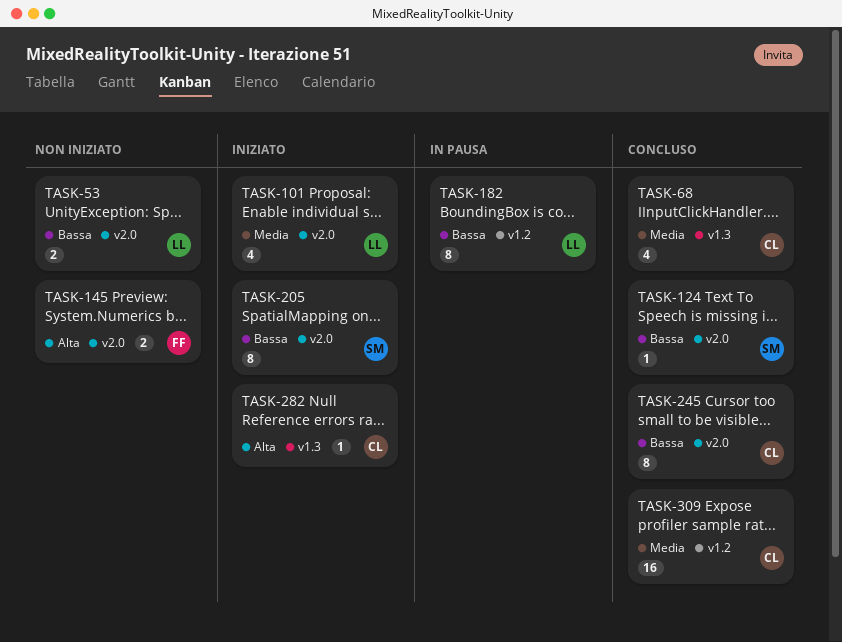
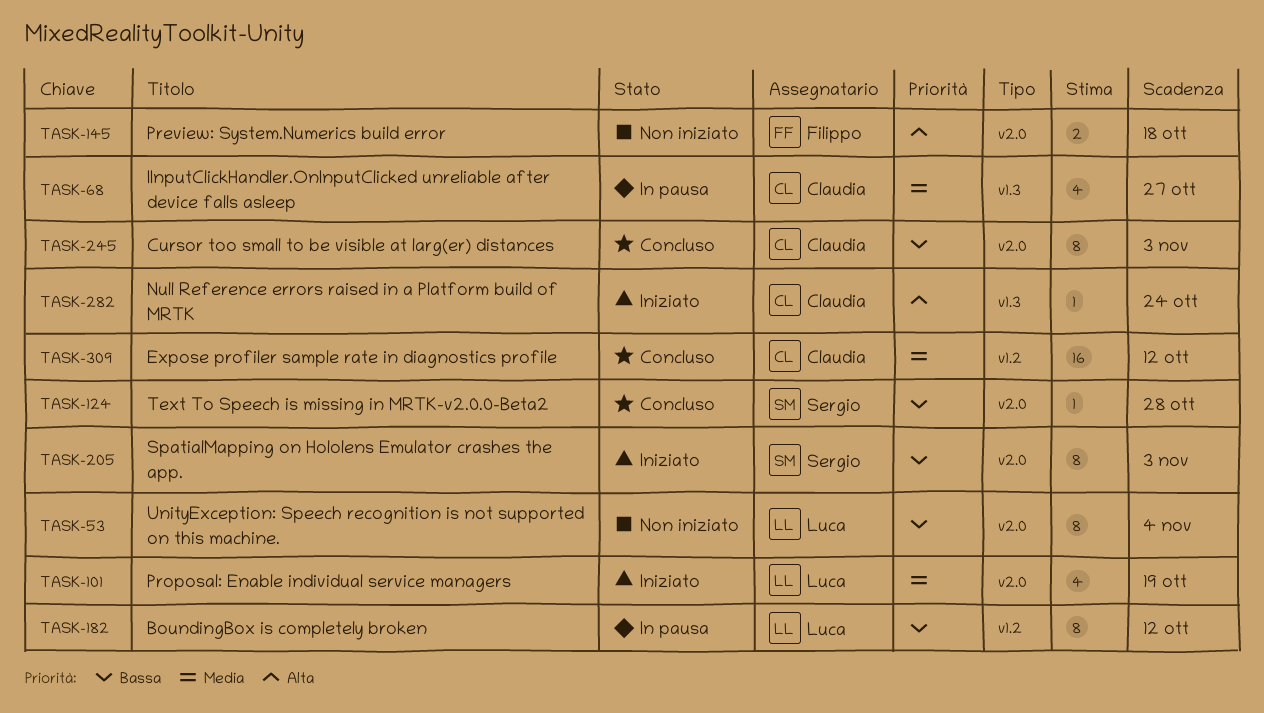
TASK-53, estimate: 2 -> 8
TASK-68, status: Concluso -> In pausa

